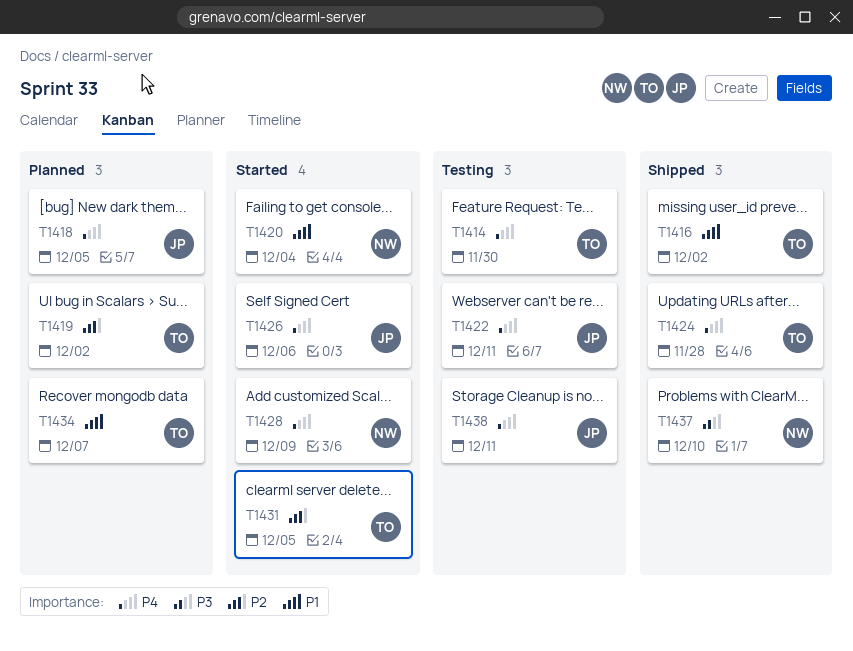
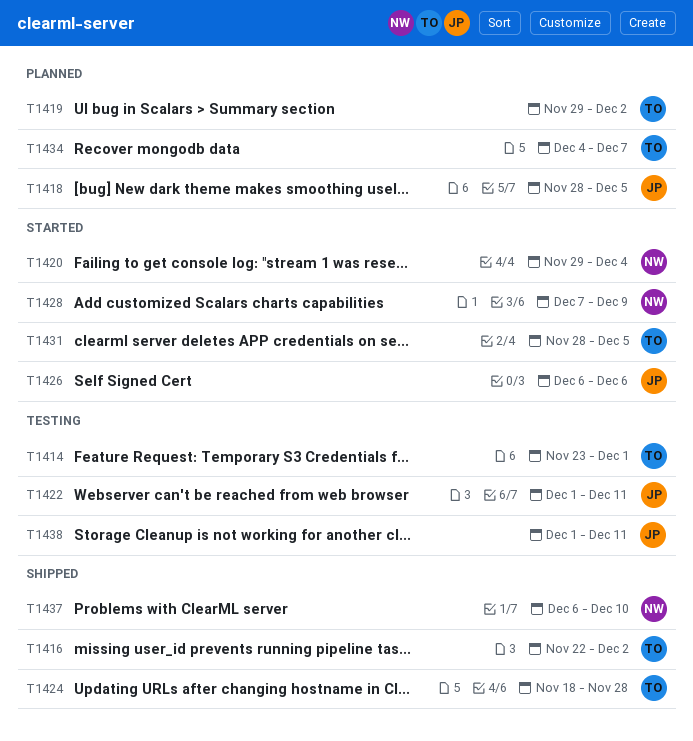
T1414, due: Nov 30 -> Dec 1

